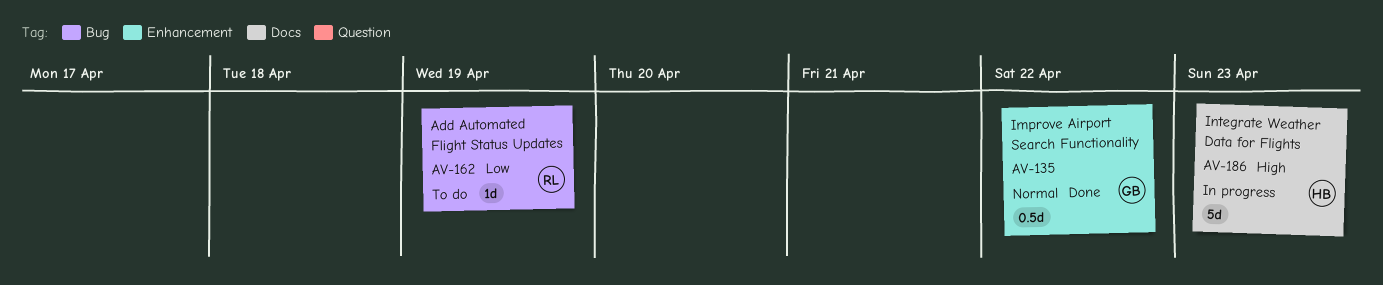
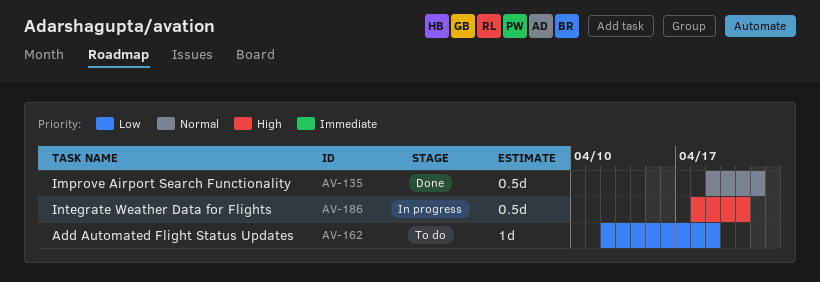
AV-186, estimate: 5d -> 0.5d
AV-186, due: Apr 23 -> Apr 21

